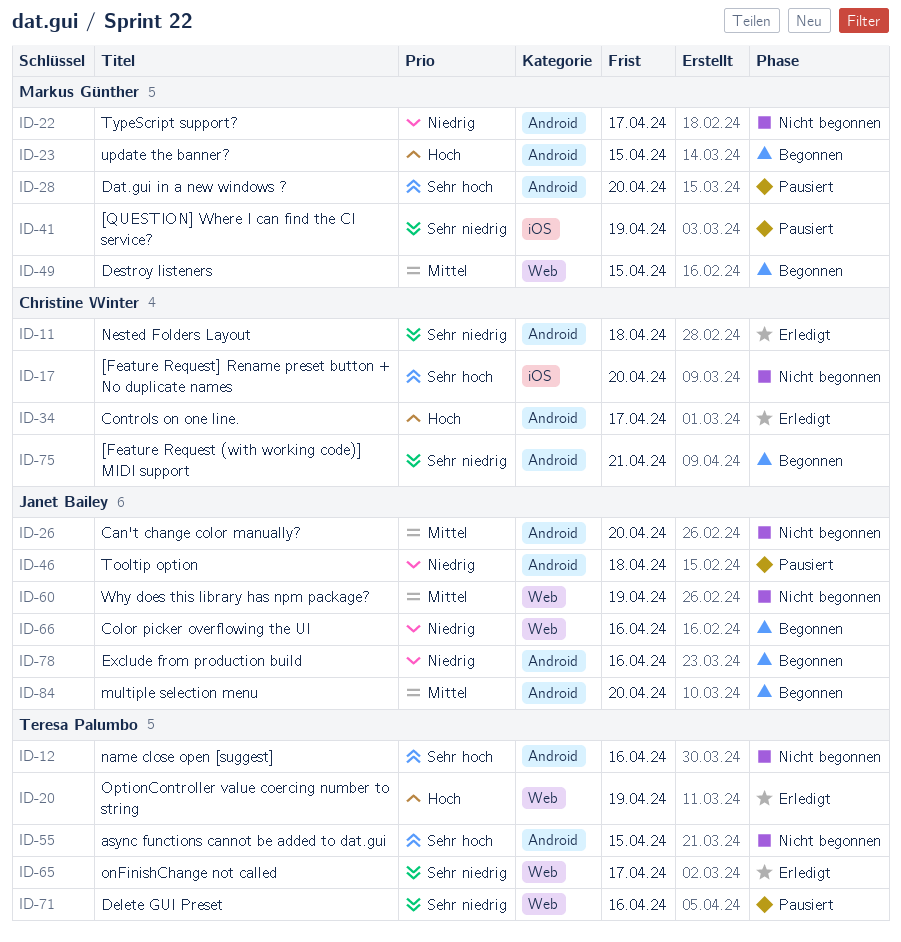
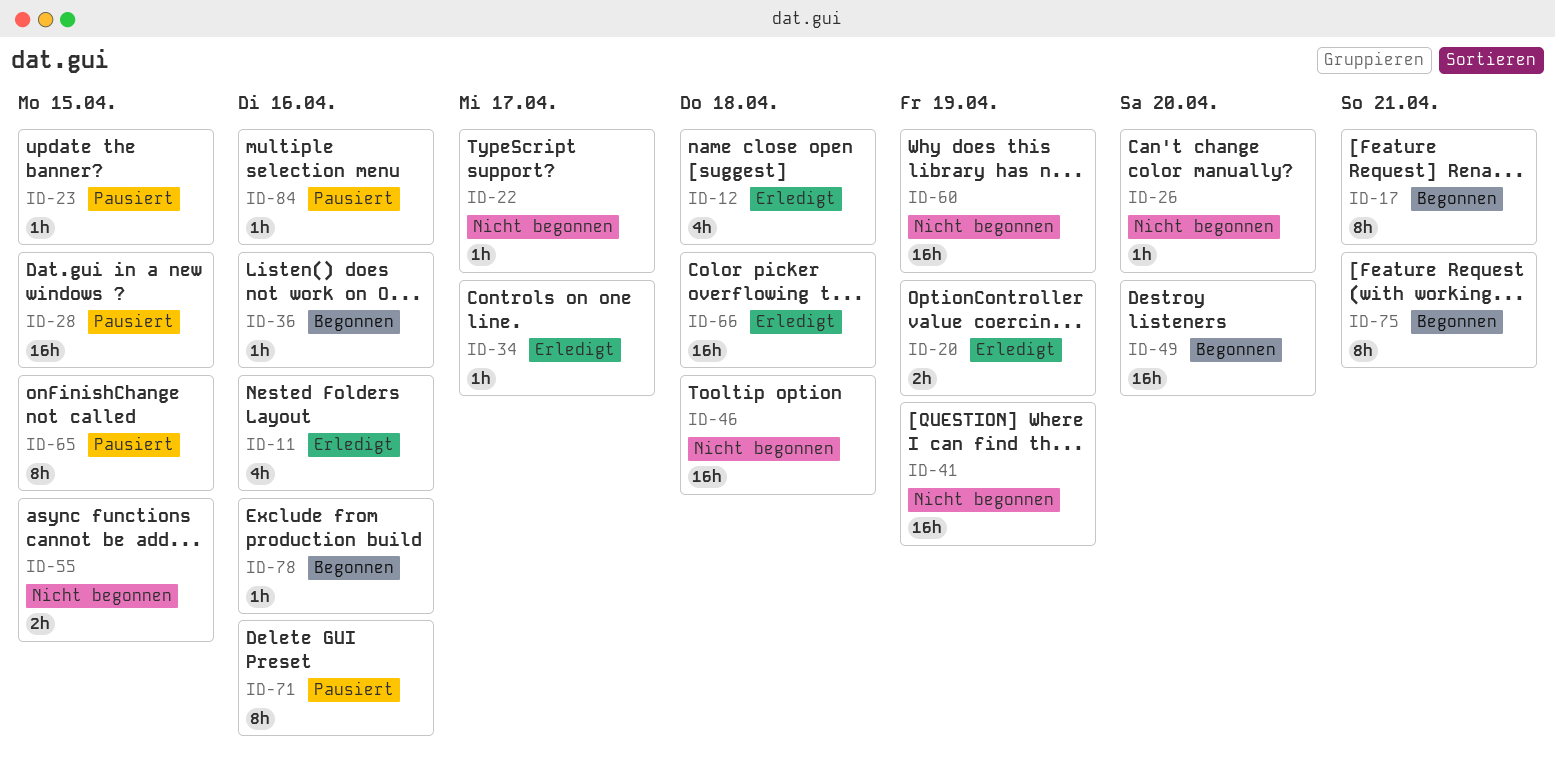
ID-11, due: Apr 18 -> Apr 16
ID-12, status: Nicht begonnen -> Erledigt
ID-12, due: Apr 16 -> Apr 18
ID-17, status: Nicht begonnen -> Begonnen
ID-17, due: Apr 20 -> Apr 21
ID-23, status: Begonnen -> Pausiert
ID-28, due: Apr 20 -> Apr 15
ID-36: none -> present
ID-41, status: Pausiert -> Nicht begonnen
ID-46, status: Pausiert -> Nicht begonnen
ID-49, due: Apr 15 -> Apr 20
ID-65, status: Erledigt -> Pausiert
ID-65, due: Apr 17 -> Apr 15
ID-66, status: Begonnen -> Erledigt
ID-66, due: Apr 16 -> Apr 18
ID-84, status: Begonnen -> Pausiert
ID-84, due: Apr 20 -> Apr 16

